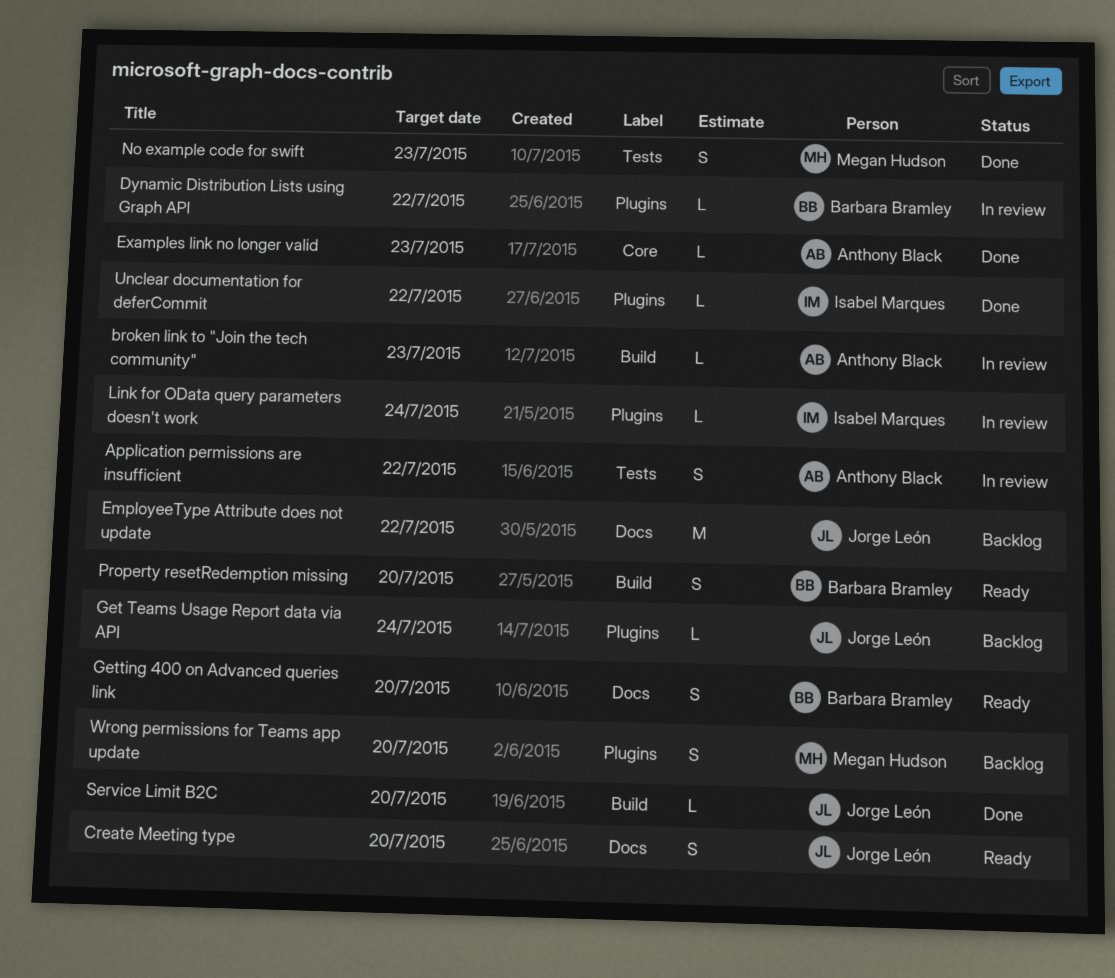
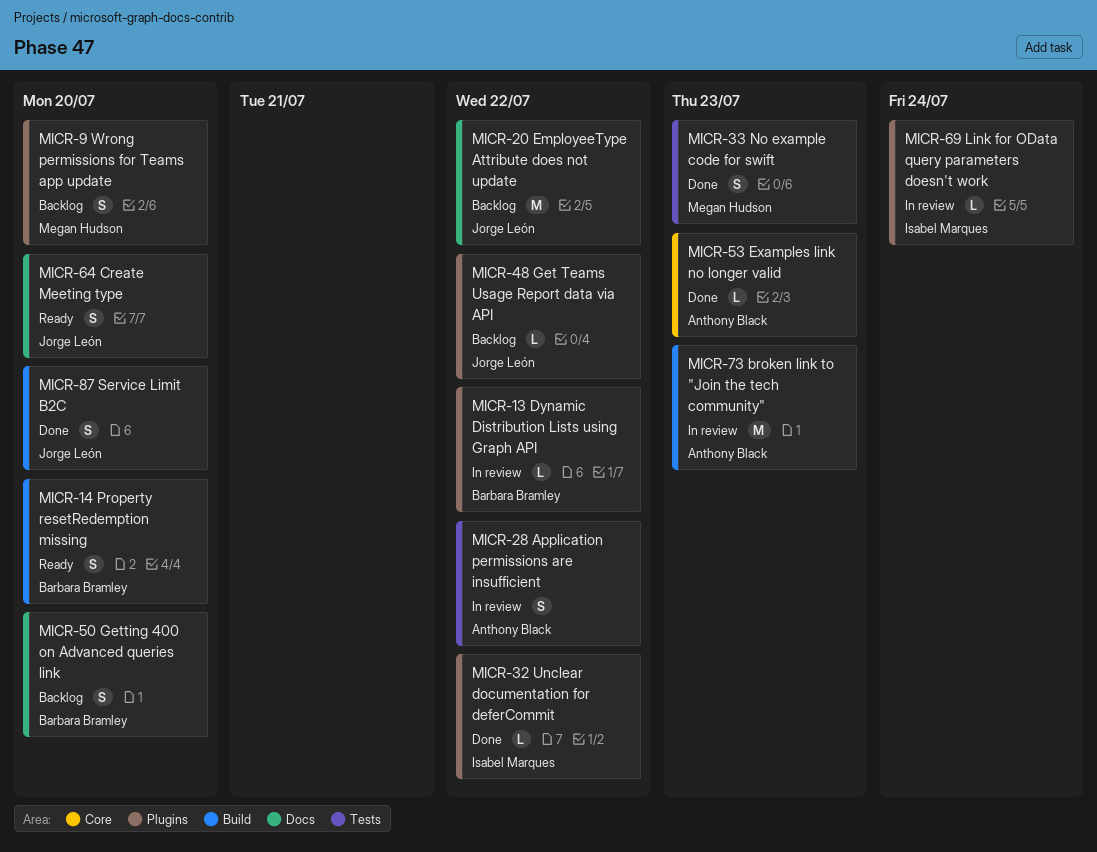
broken link to "Join the tech community", estimate: L -> M
Get Teams Usage Report data via API, due: Jul 24 -> Jul 22
Getting 400 on Advanced queries link, status: Ready -> Backlog
Service Limit B2C, estimate: L -> S

